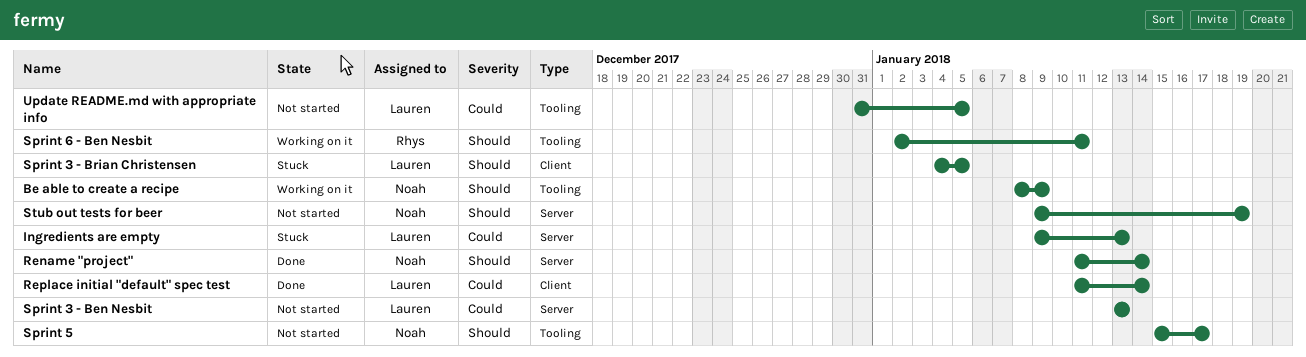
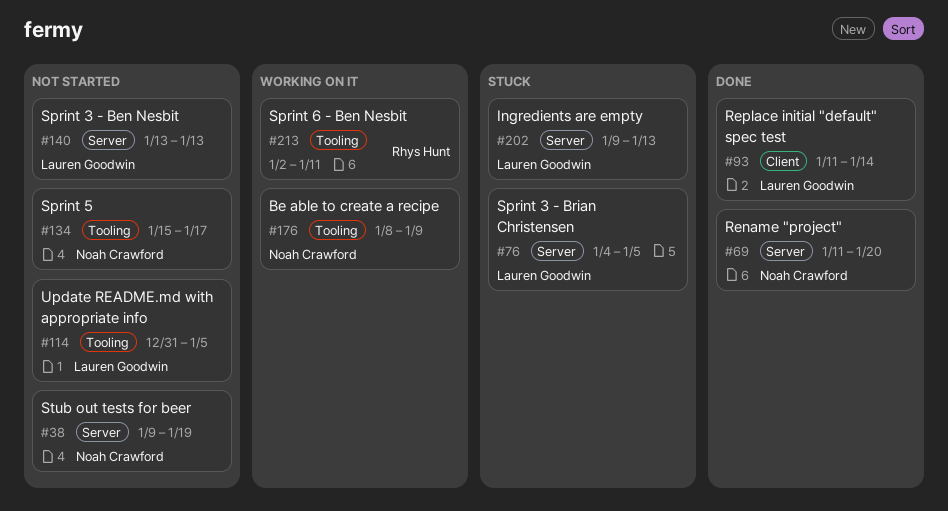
Rename "project", due: Jan 14 -> Jan 20
Sprint 3 - Brian Christensen, label: Client -> Server

